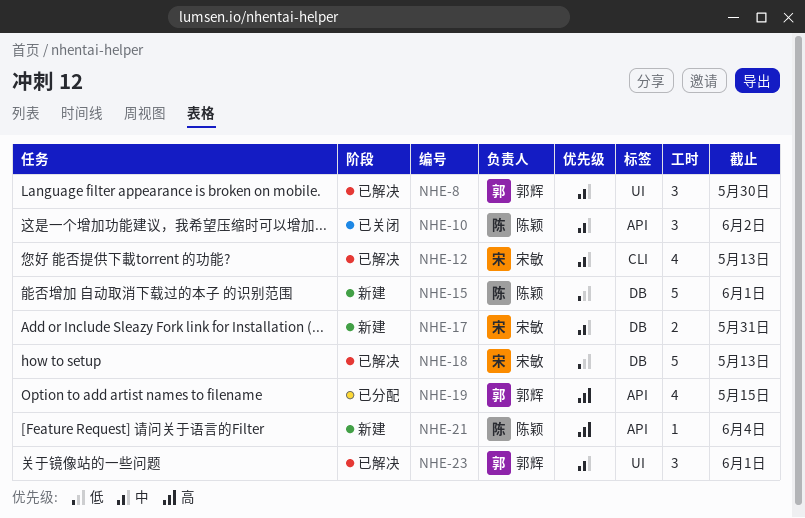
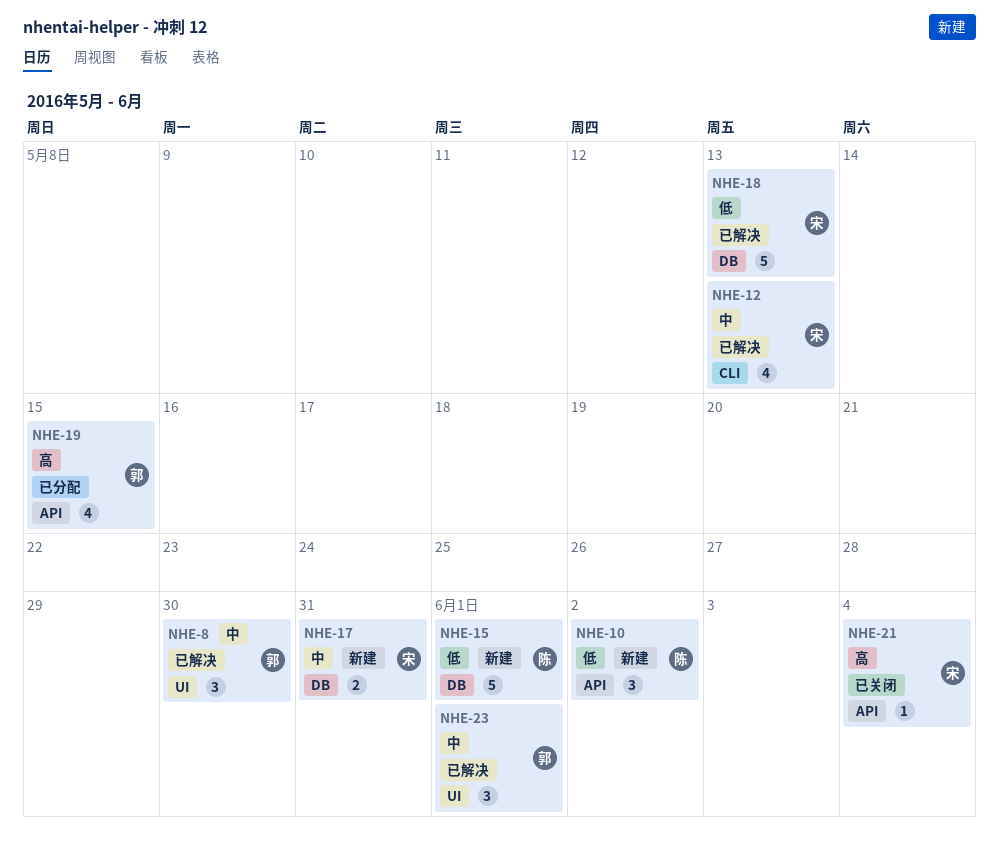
NHE-10, status: 已关闭 -> 新建
NHE-10, priority: 中 -> 低
NHE-21, status: 新建 -> 已关闭
NHE-21, owner: 陈颖 -> 宋敏

